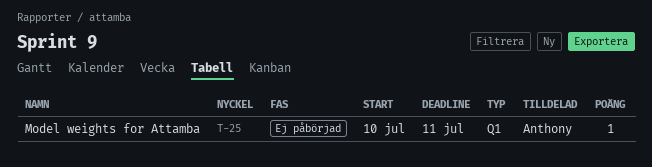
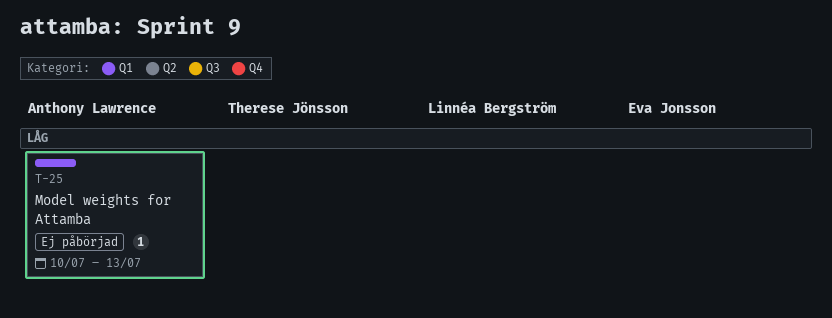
T-25, due: Jul 11 -> Jul 13

